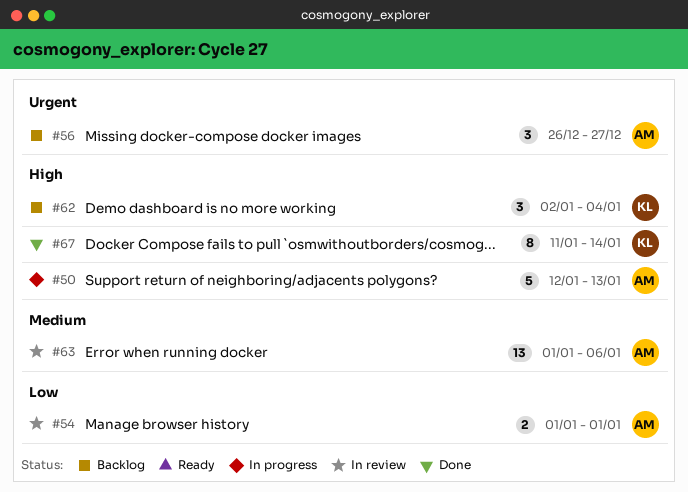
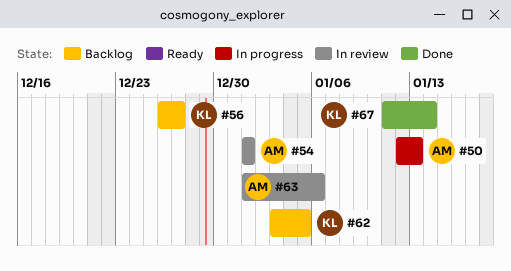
#56, owner: AM -> KL
#62, start: Jan 2 -> Jan 3
#62, due: Jan 4 -> Jan 5

